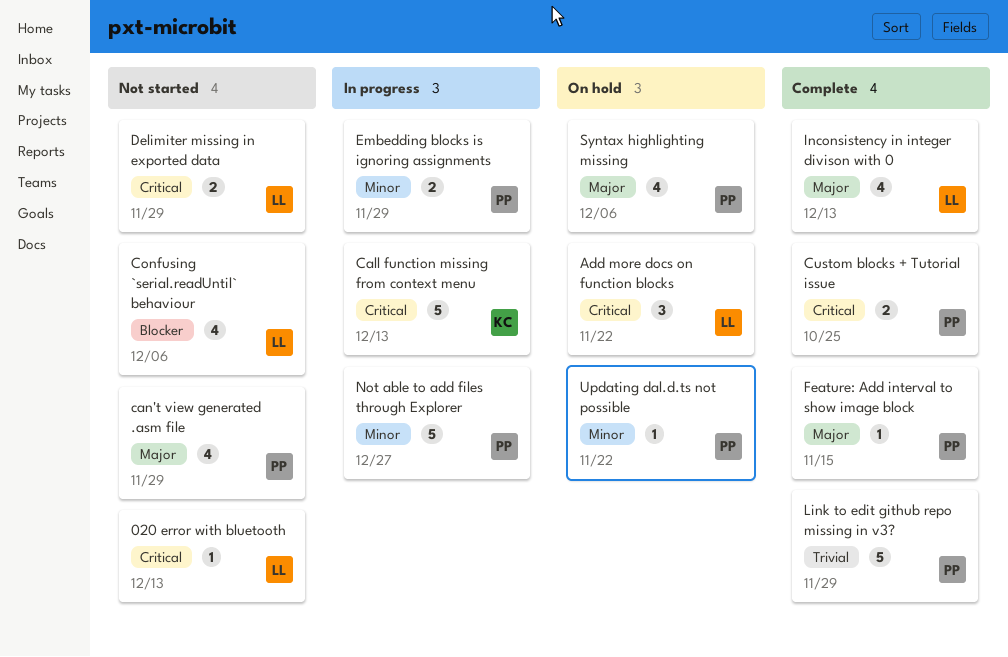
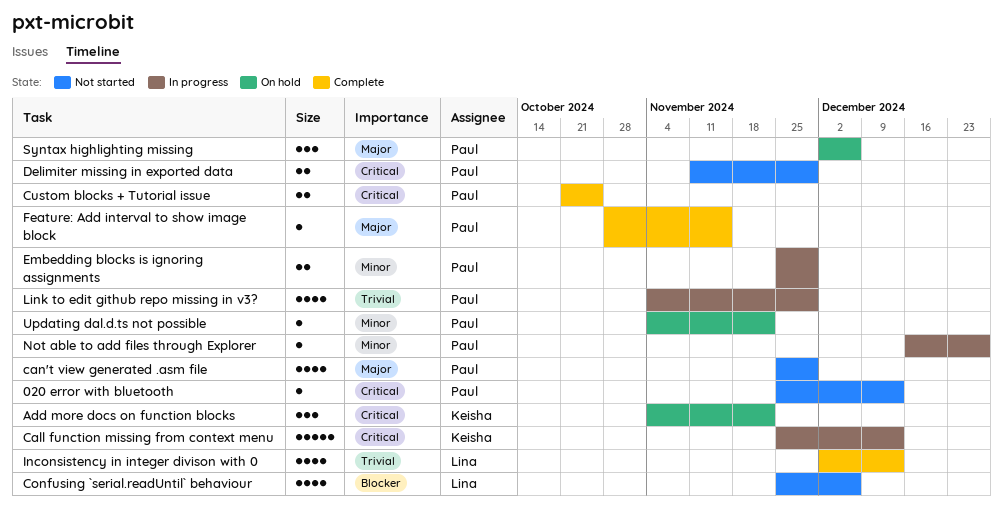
020 error with bluetooth, owner: Lina -> Paul
Add more docs on function blocks, owner: Lina -> Keisha
Delimiter missing in exported data, owner: Lina -> Paul
Inconsistency in integer divison with 0, priority: Major -> Trivial
Link to edit github repo missing in v3?, status: Complete -> In progress
Link to edit github repo missing in v3?, estimate: 5 -> 4
Not able to add files through Explorer, estimate: 5 -> 1
Syntax highlighting missing, estimate: 4 -> 3

